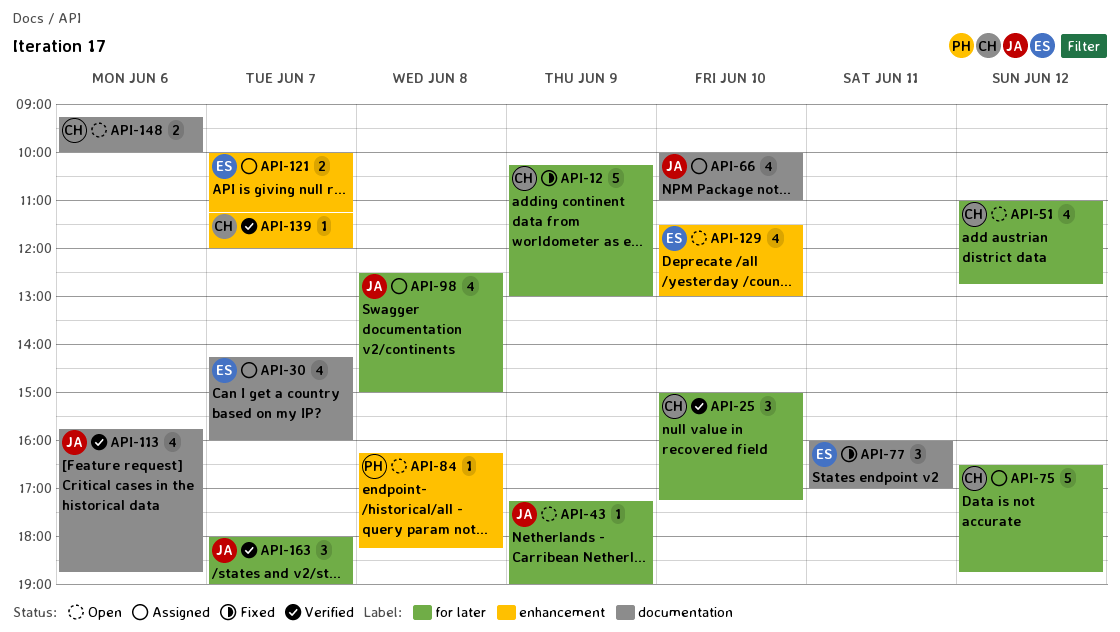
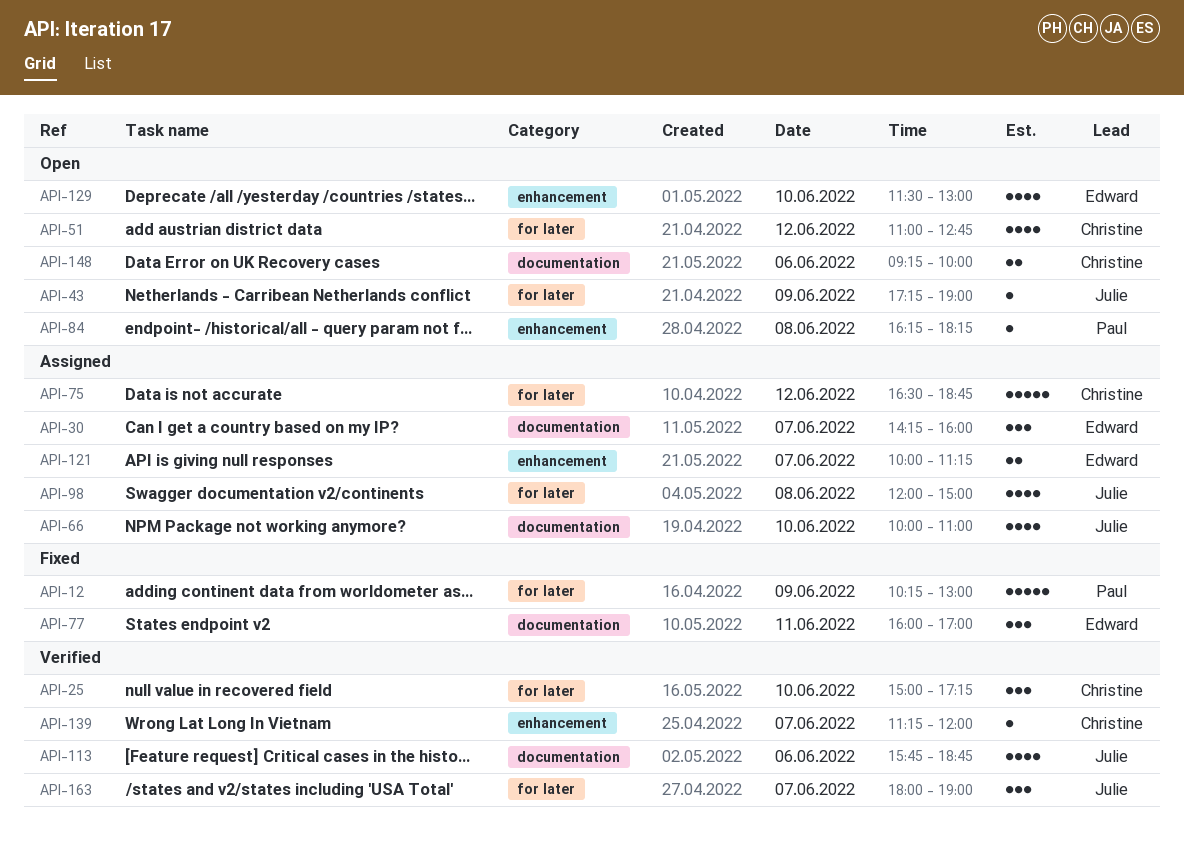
API-12, owner: Christine -> Paul
API-30, estimate: 4 -> 3
API-98, begins: 12:30 -> 12:00

